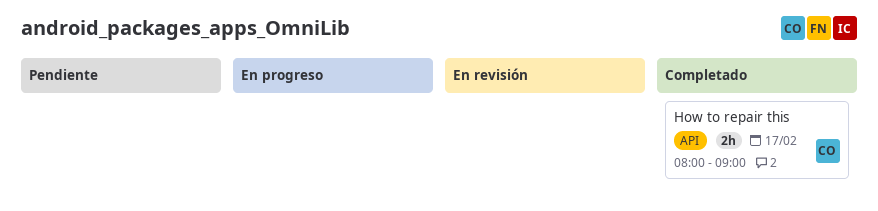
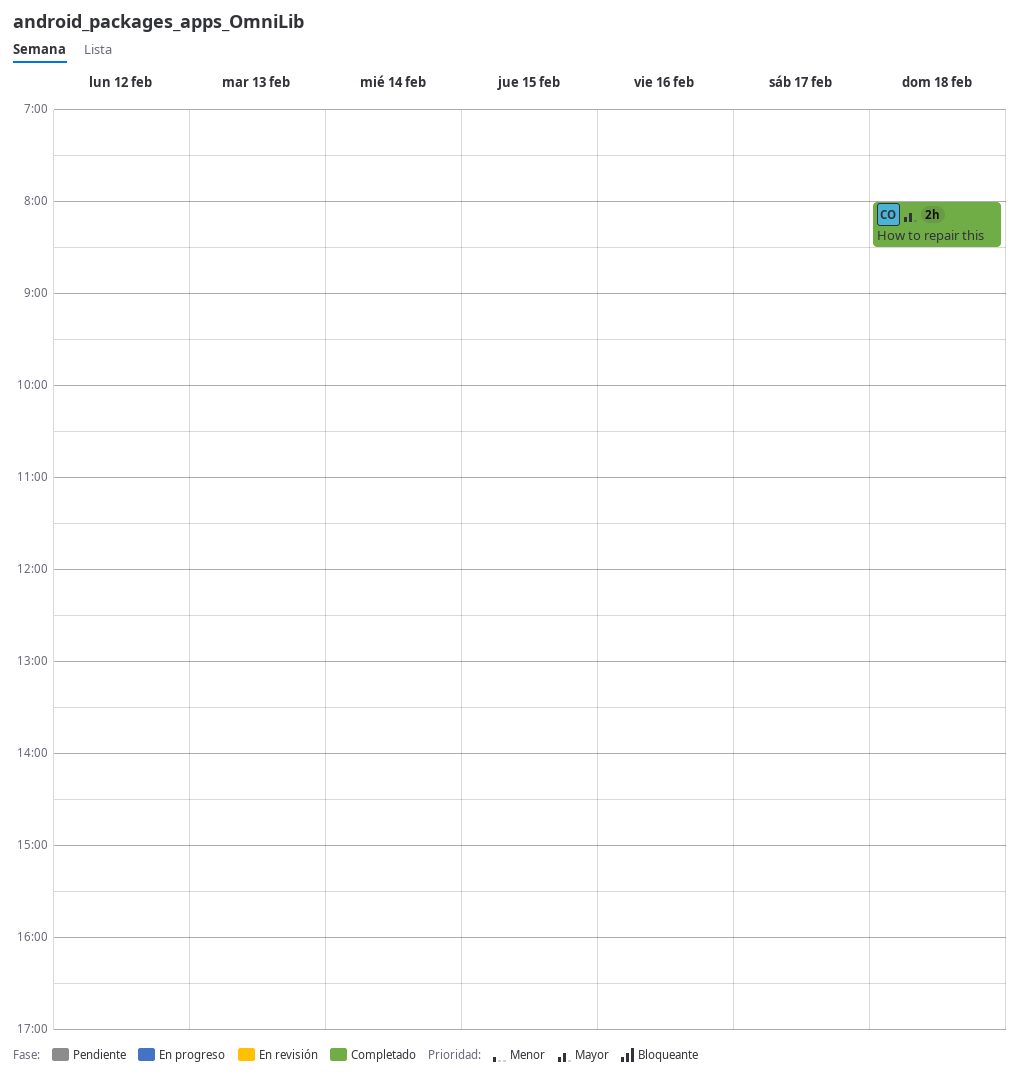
How to repair this, day: Feb 17 -> Feb 18
How to repair this, ends: 09:00 -> 08:30

